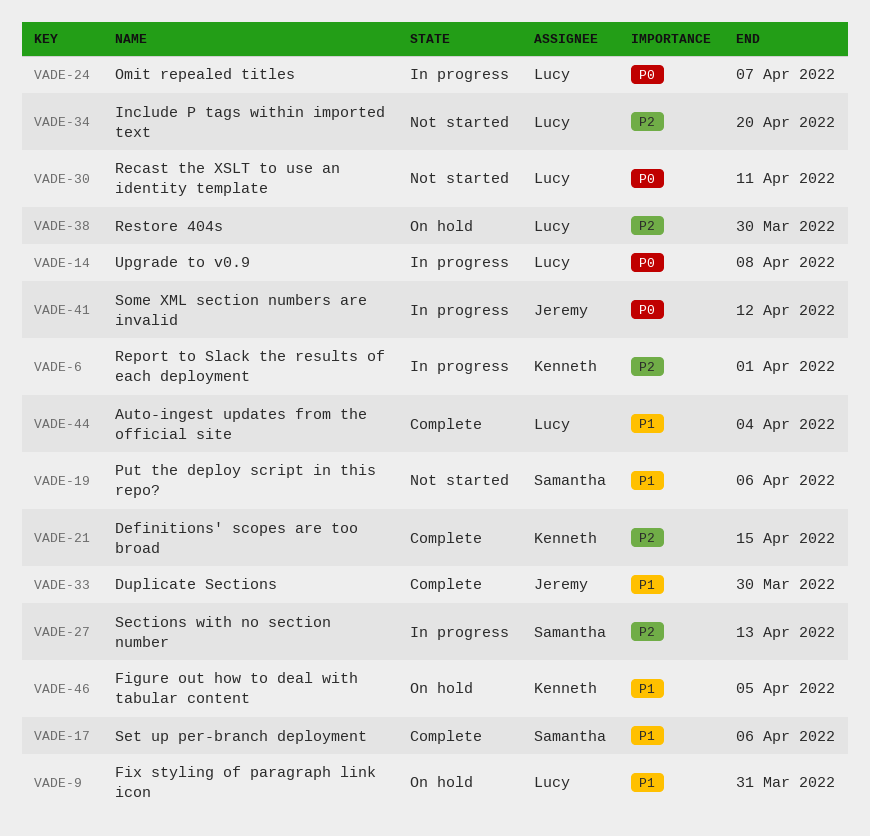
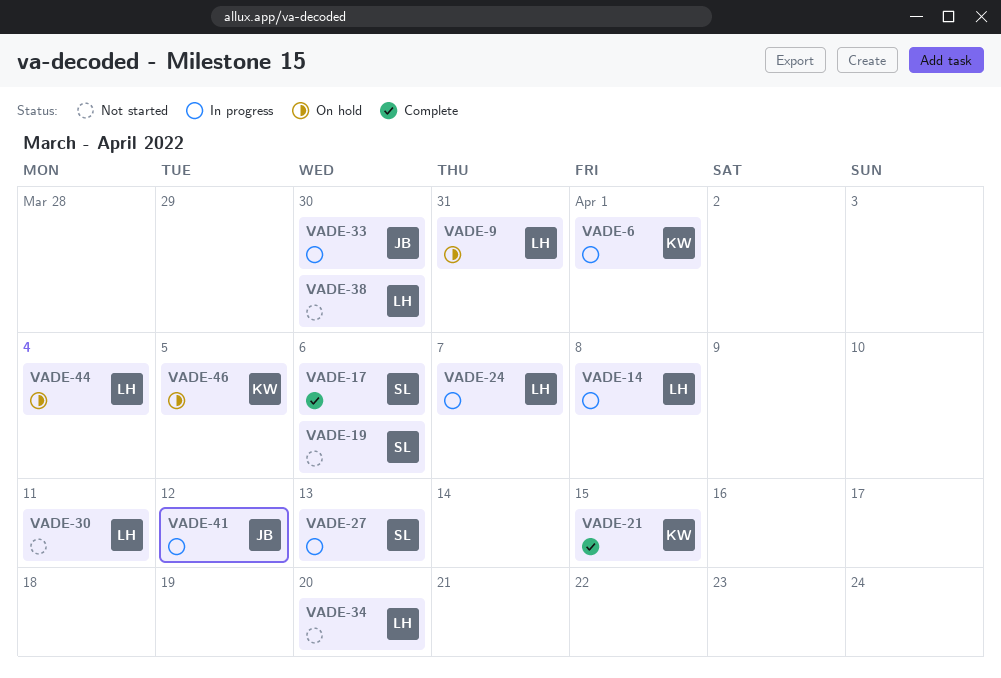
VADE-33, status: Complete -> In progress
VADE-38, status: On hold -> Not started
VADE-44, status: Complete -> On hold

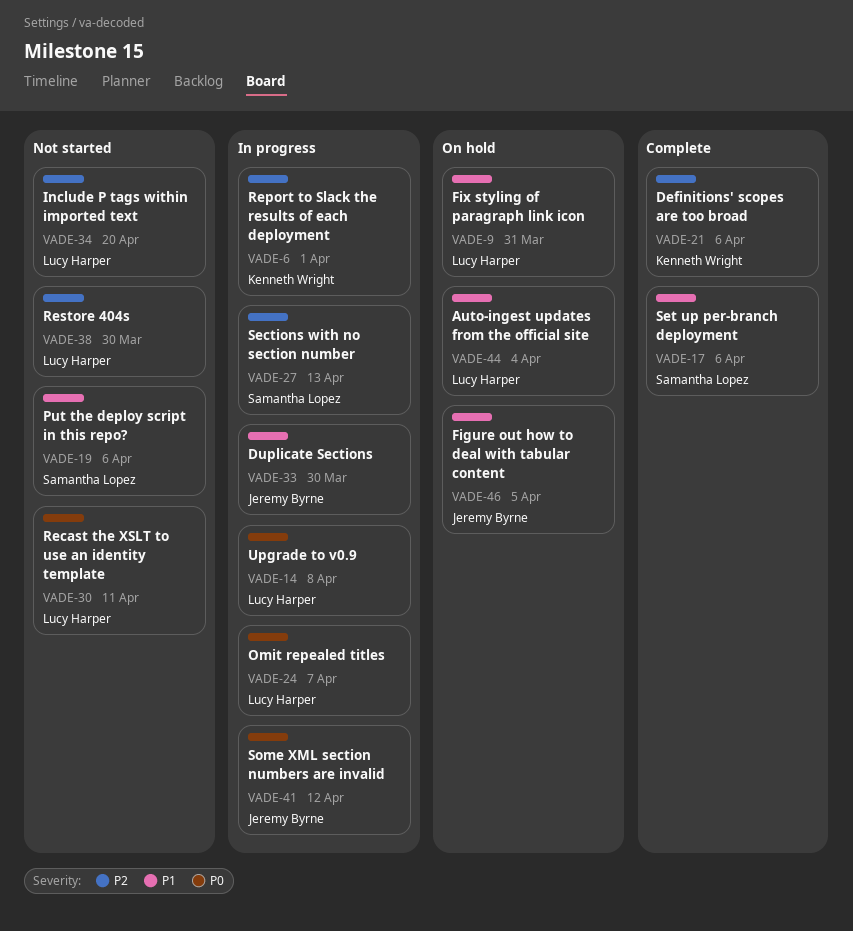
VADE-21, due: Apr 15 -> Apr 6
VADE-46, owner: Kenneth Wright -> Jeremy Byrne

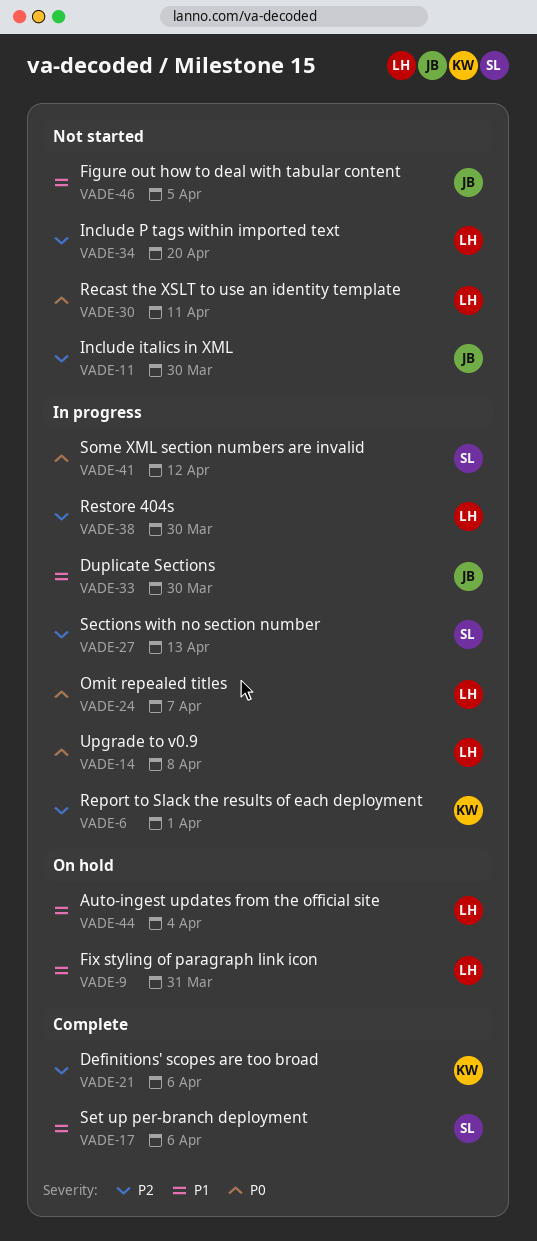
VADE-11: none -> present
VADE-19: present -> none
VADE-38, status: Not started -> In progress
VADE-41, owner: Jeremy Byrne -> Samantha Lopez
VADE-46, status: On hold -> Not started

